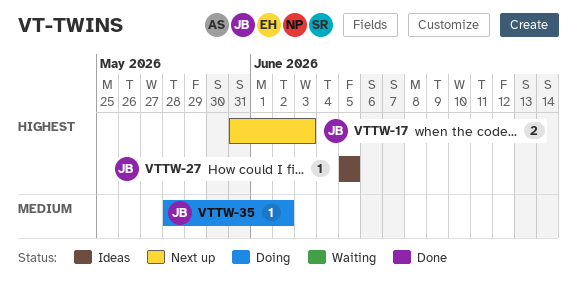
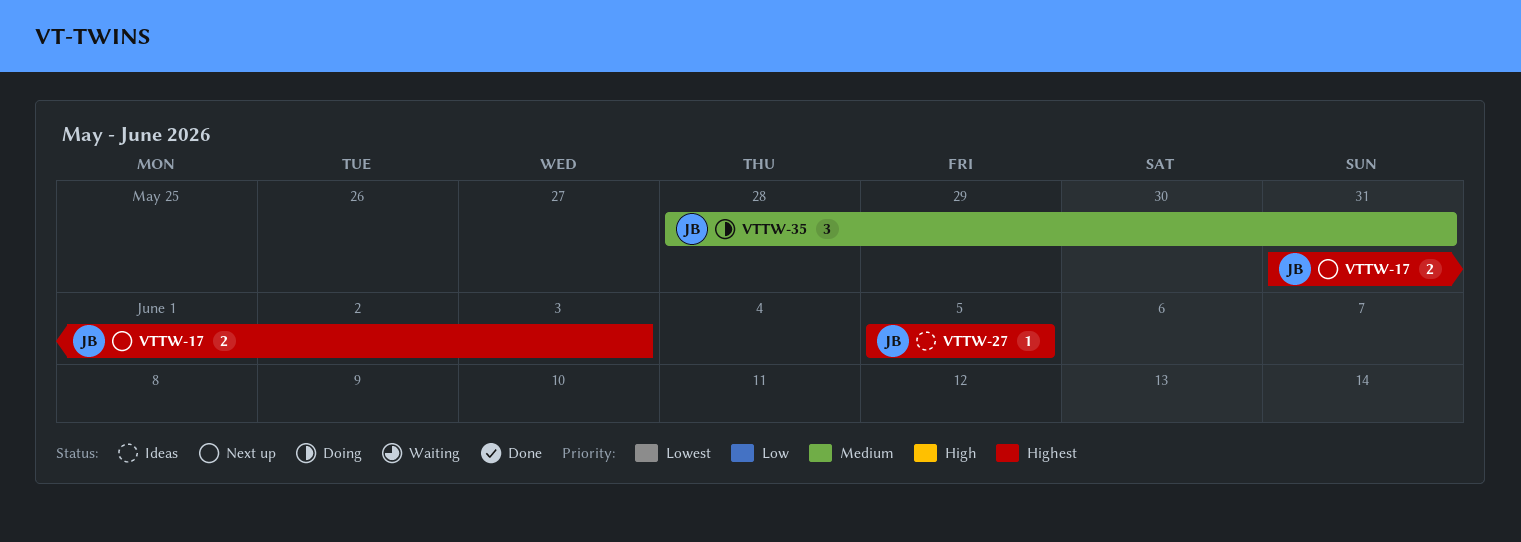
VTTW-35, estimate: 1 -> 3
VTTW-35, due: Jun 2 -> May 31

